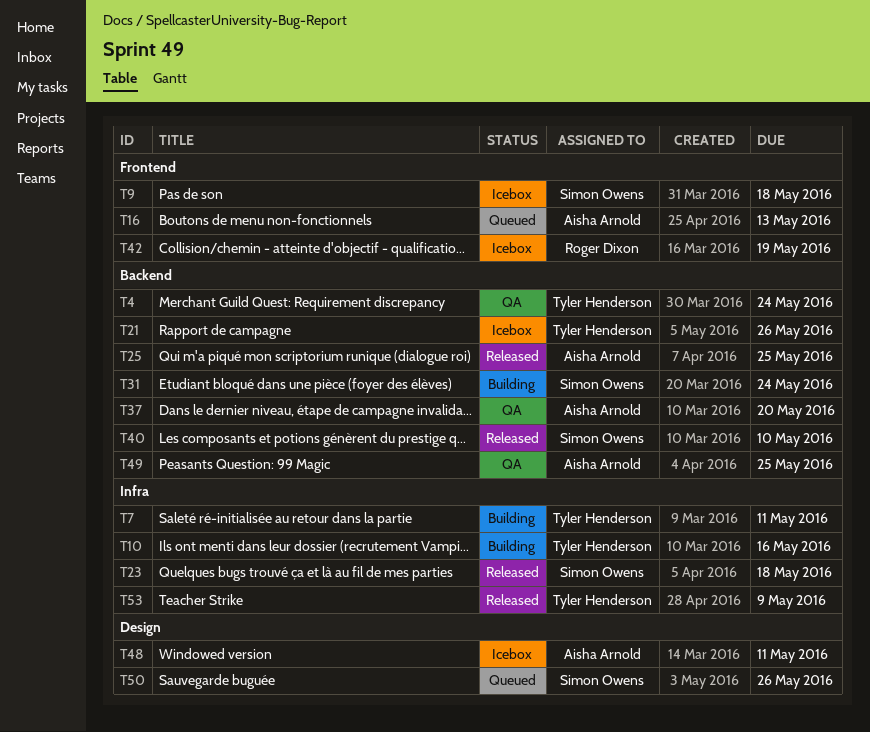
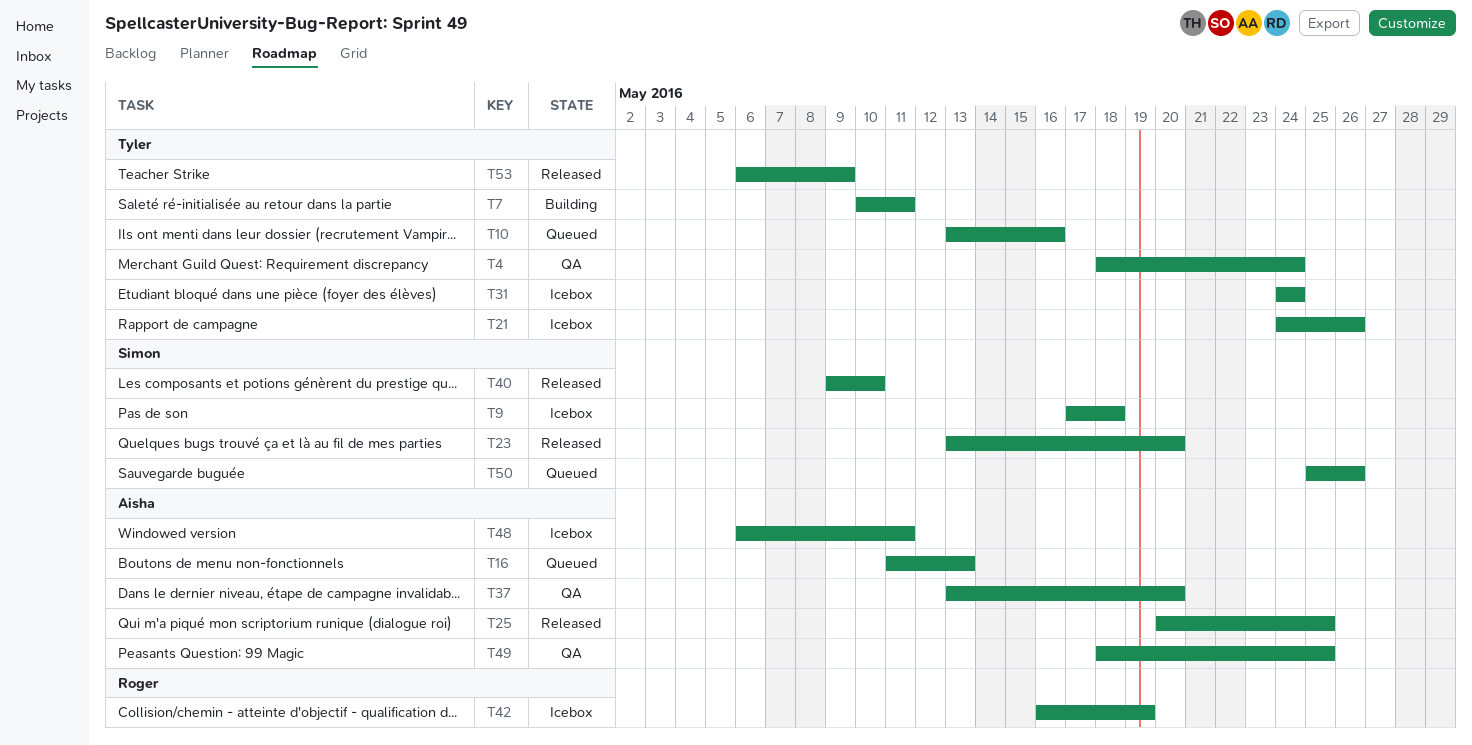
T10, status: Building -> Queued
T23, due: May 18 -> May 20
T31, status: Building -> Icebox
T31, owner: Simon Owens -> Tyler Henderson

